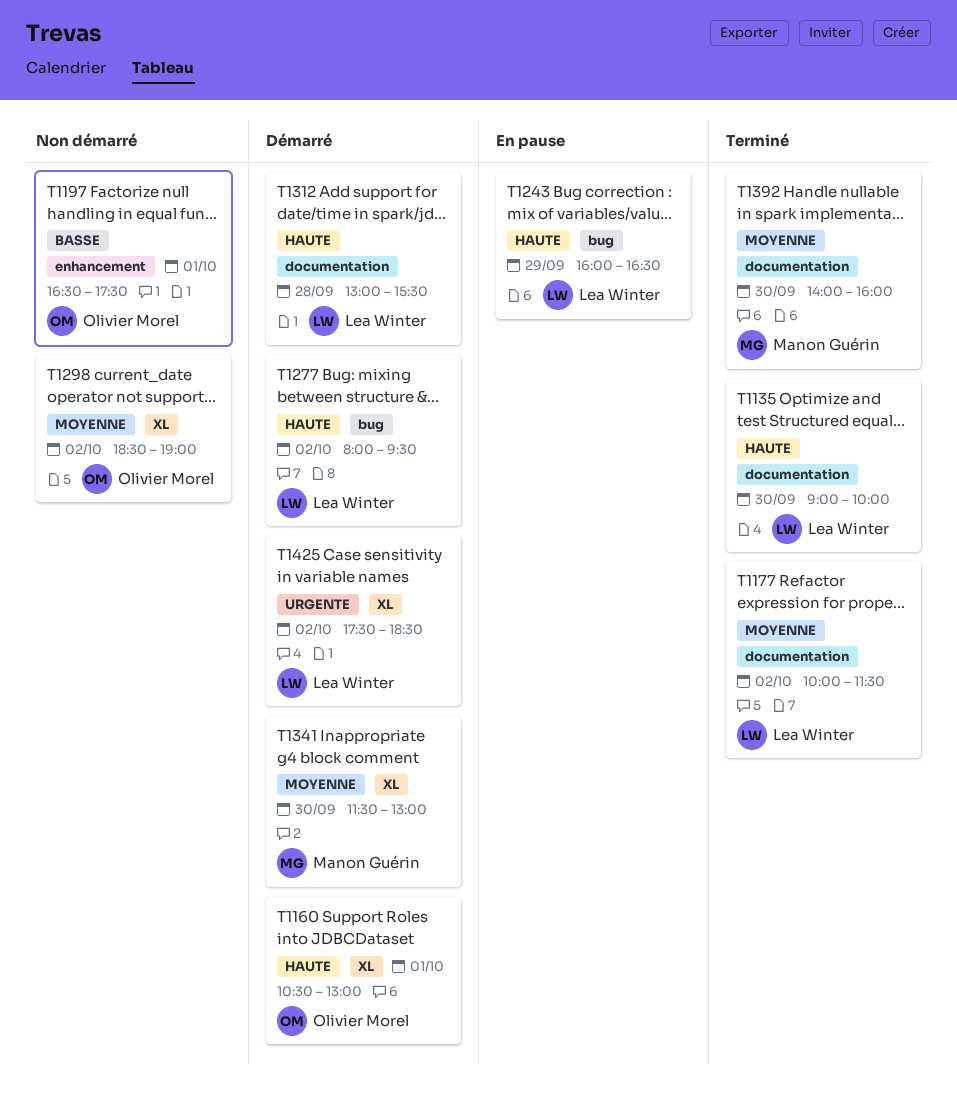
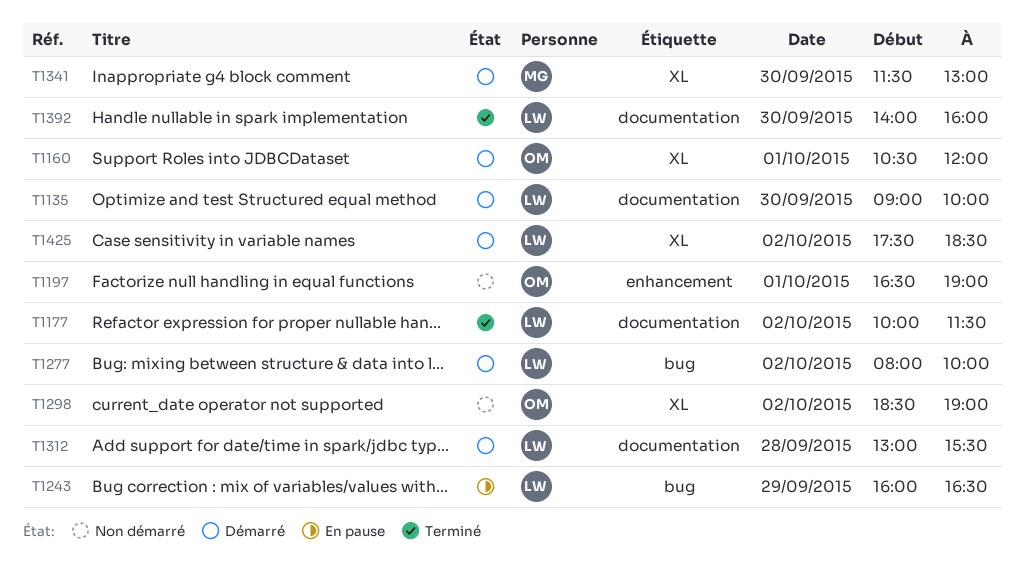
T1135, status: Terminé -> Démarré
T1160, ends: 13:00 -> 12:00
T1197, ends: 17:30 -> 19:00
T1277, ends: 09:30 -> 10:00
T1392, owner: Manon Guérin -> Lea Winter

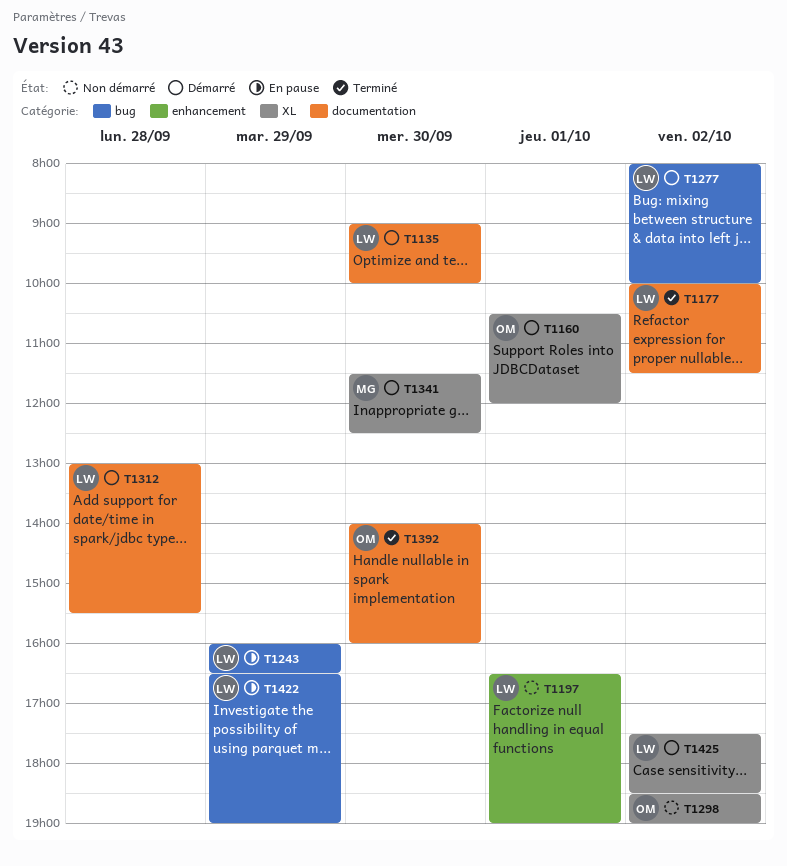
T1197, owner: OM -> LW
T1341, ends: 13:00 -> 12:30
T1392, owner: LW -> OM
T1422: none -> present

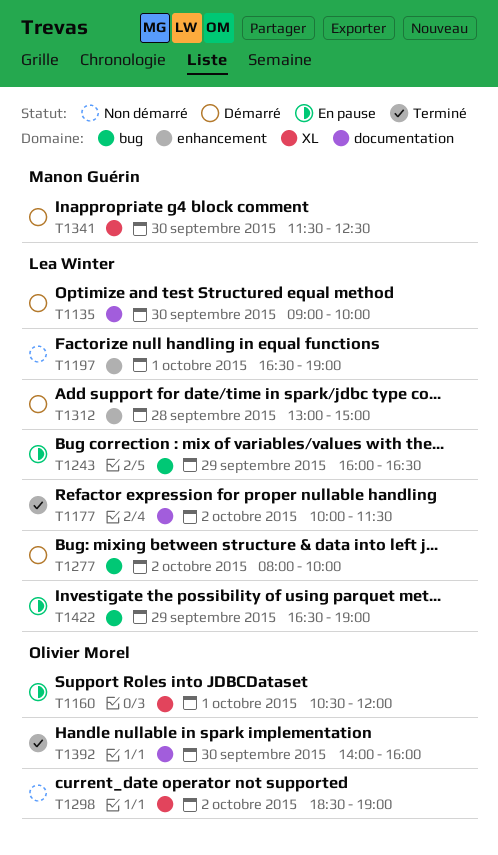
T1160, status: Démarré -> En pause
T1312, label: documentation -> enhancement
T1312, ends: 15:30 -> 15:00
T1425: present -> none

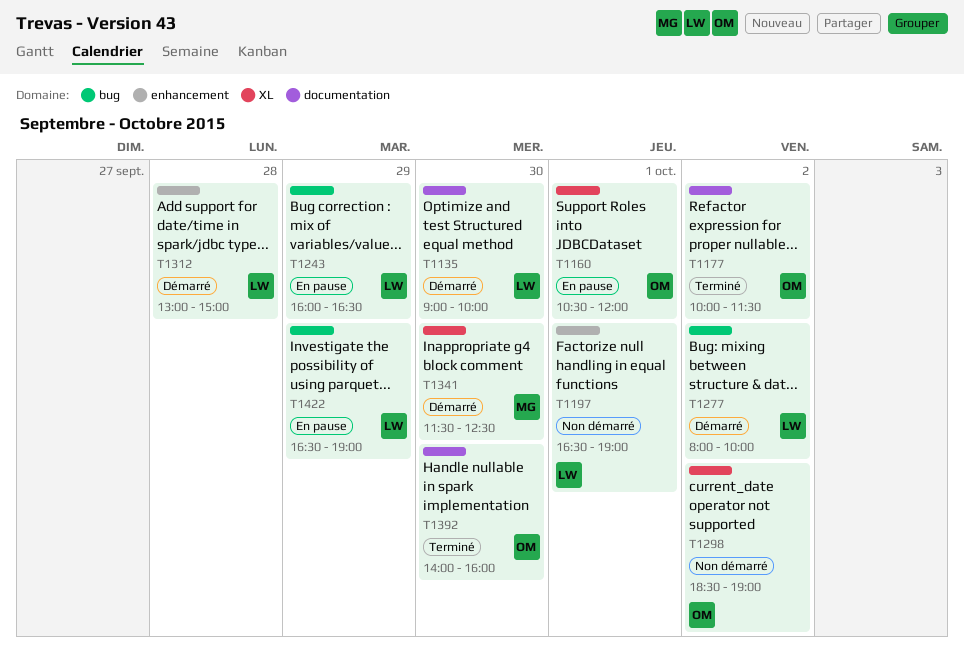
T1177, owner: Lea Winter -> Olivier Morel

